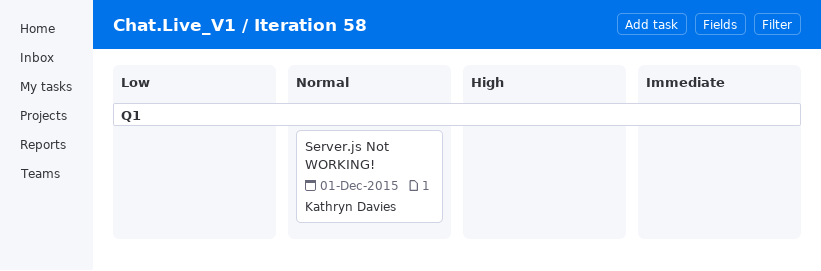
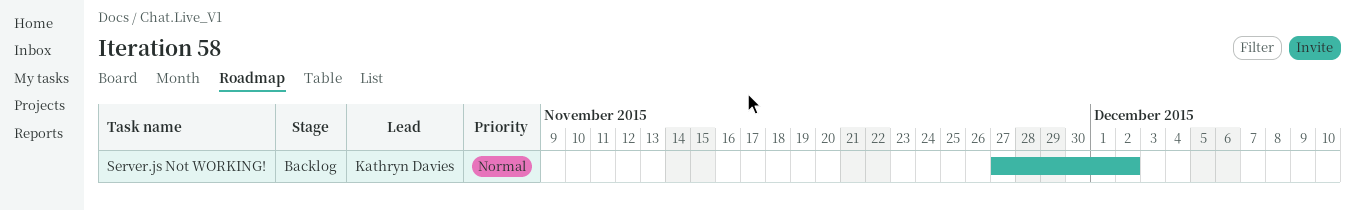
Server.js Not WORKING!, due: Dec 1 -> Dec 2

